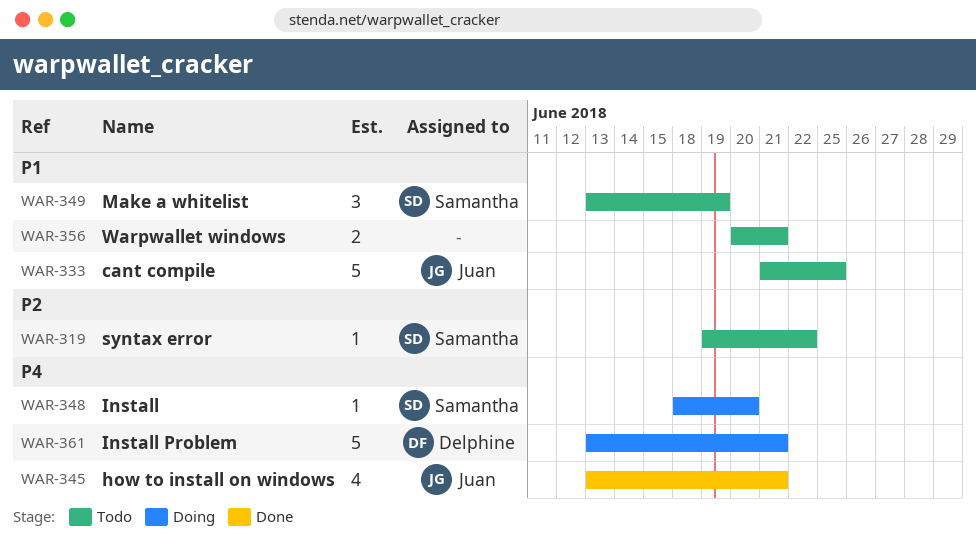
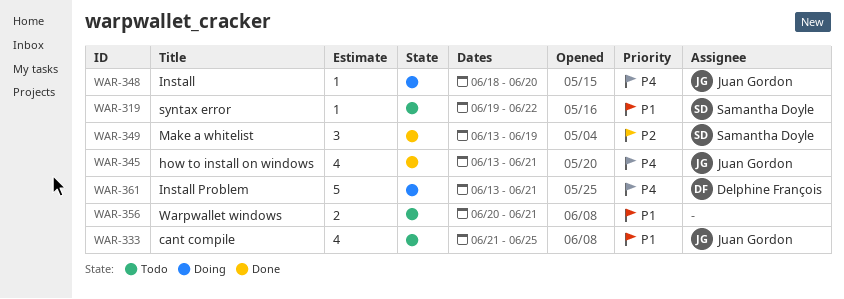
WAR-319, priority: P2 -> P1
WAR-333, estimate: 5 -> 4
WAR-348, owner: Samantha Doyle -> Juan Gordon
WAR-349, status: Todo -> Done
WAR-349, priority: P1 -> P2

